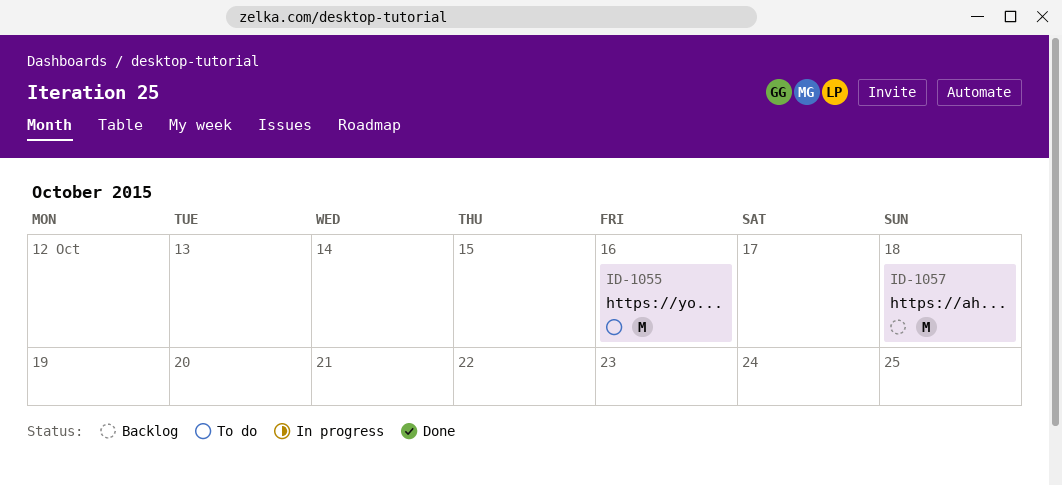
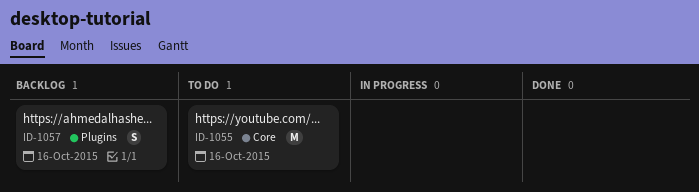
ID-1057, estimate: M -> S
ID-1057, due: Oct 18 -> Oct 16

